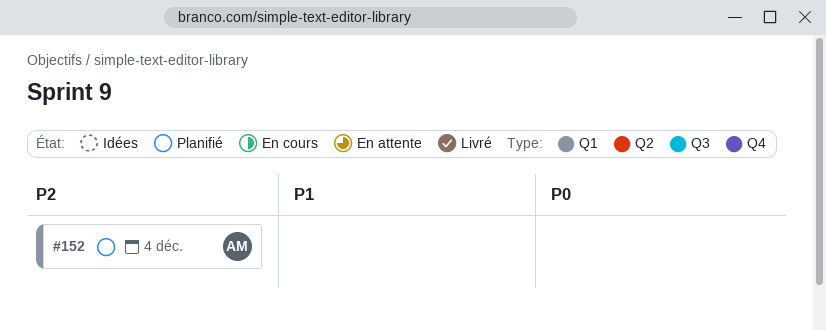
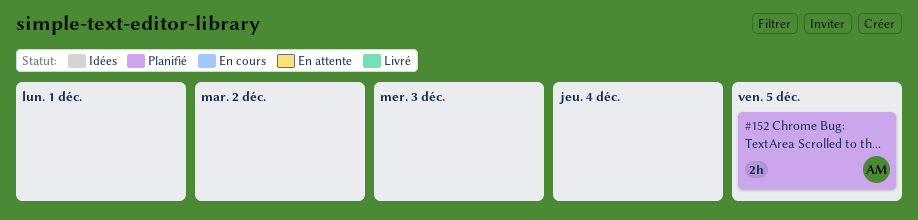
#152, due: Dec 4 -> Dec 5

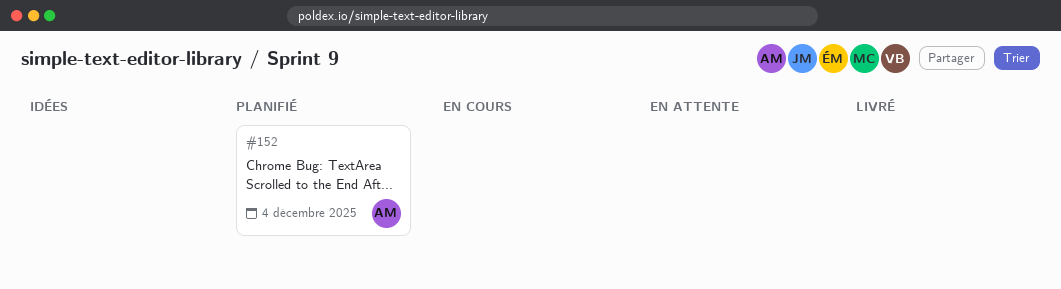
#152, due: Dec 5 -> Dec 4

